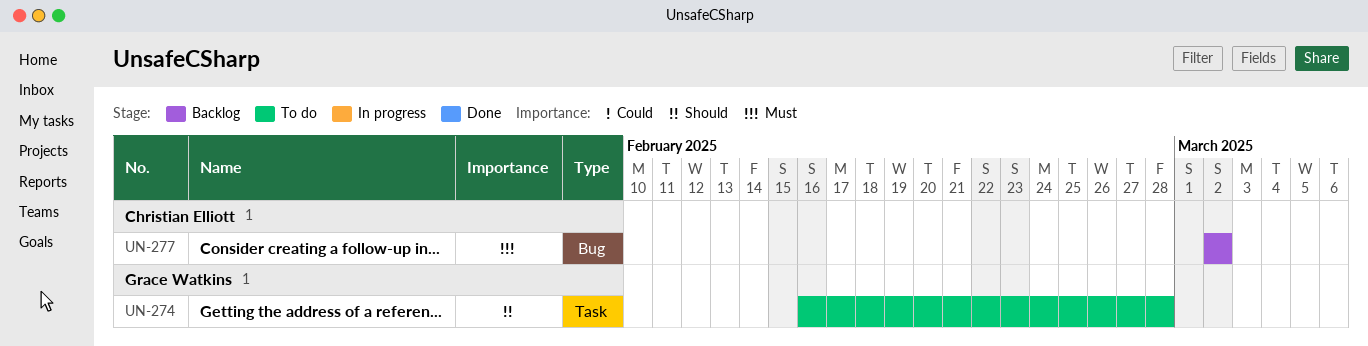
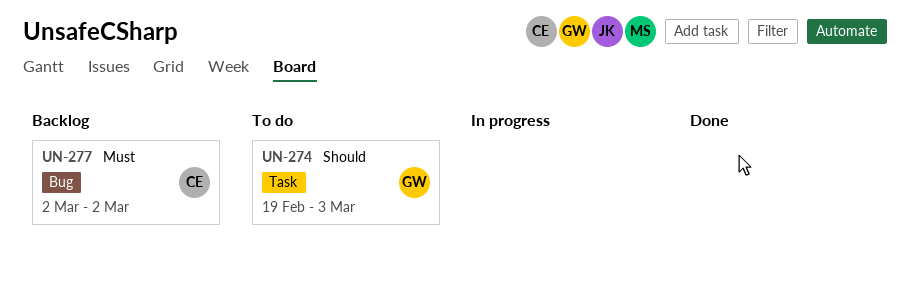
UN-274, start: Feb 16 -> Feb 19
UN-274, due: Feb 28 -> Mar 3

